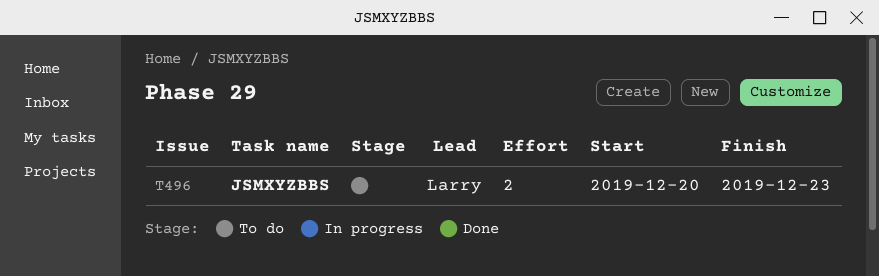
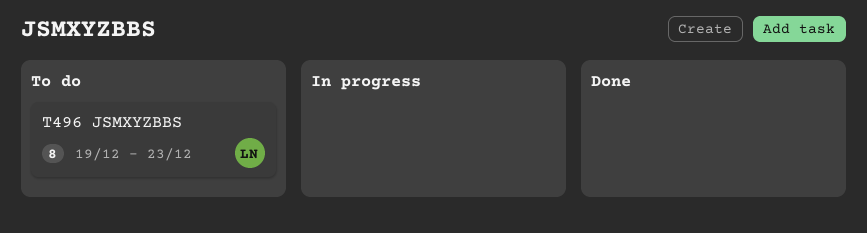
T496, estimate: 2 -> 8
T496, start: Dec 20 -> Dec 19

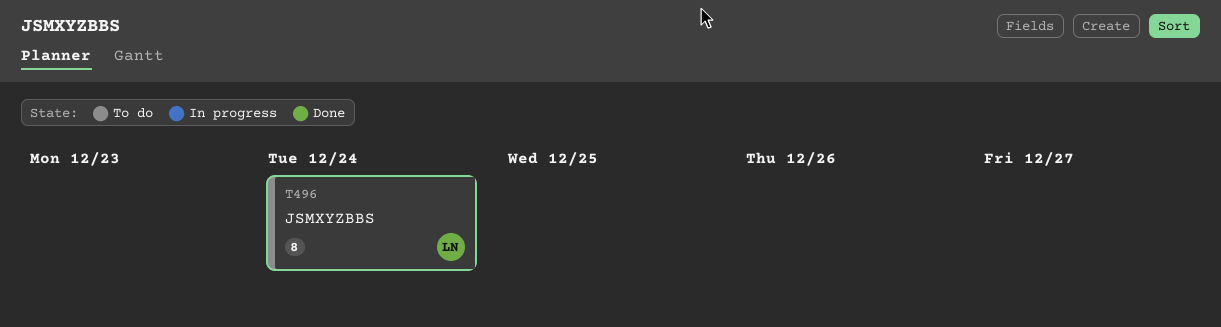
T496, due: Dec 23 -> Dec 24

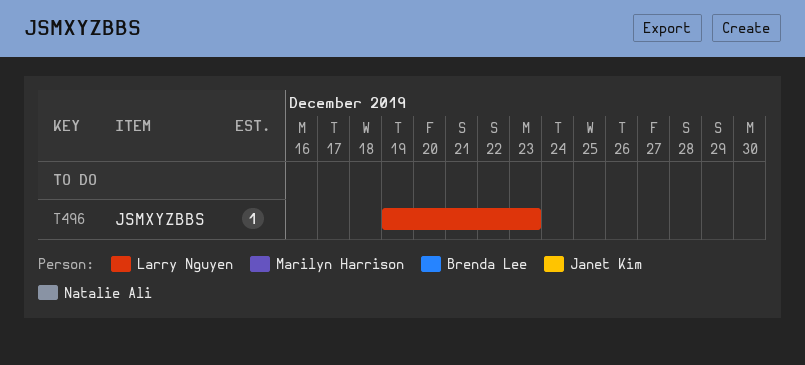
T496, estimate: 8 -> 1
T496, due: Dec 24 -> Dec 23

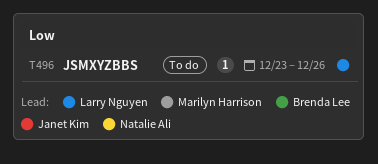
T496, start: Dec 19 -> Dec 23
T496, due: Dec 23 -> Dec 26

